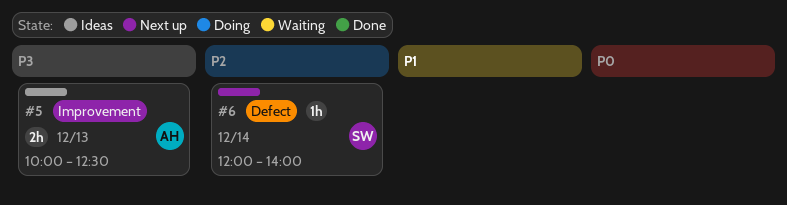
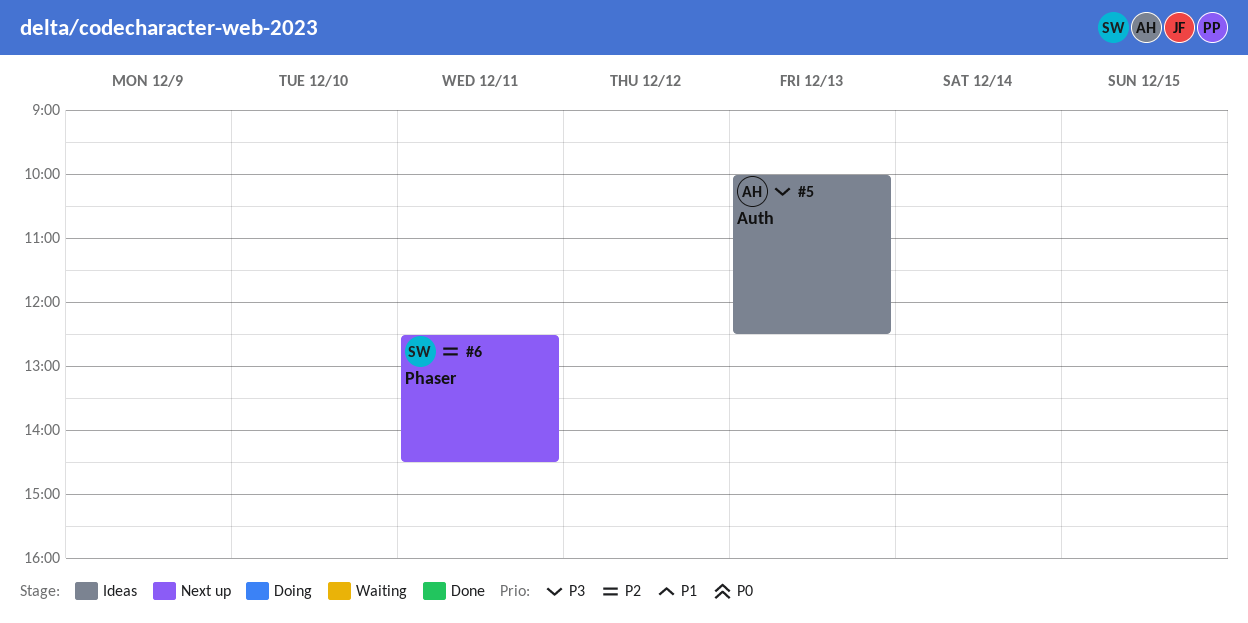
#6, day: Dec 14 -> Dec 11
#6, begins: 12:00 -> 12:30
#6, ends: 14:00 -> 14:30

